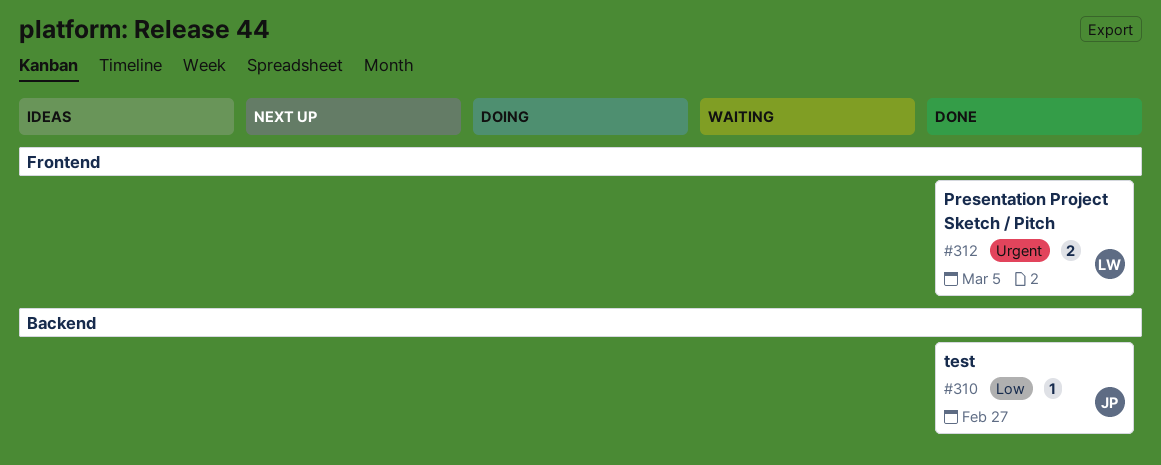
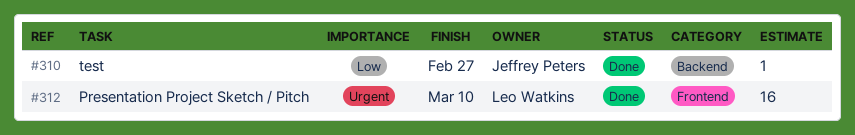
#312, estimate: 2 -> 16
#312, due: Mar 5 -> Mar 10

